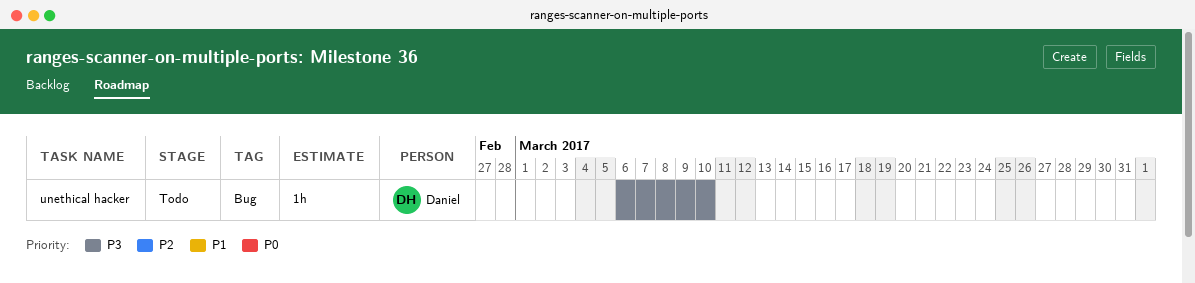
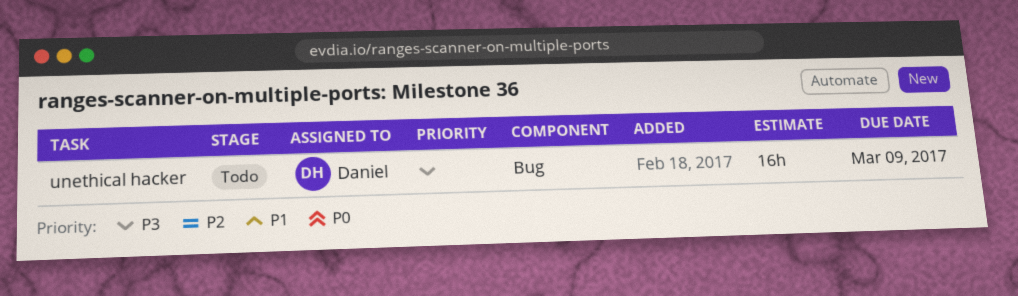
unethical hacker, estimate: 1h -> 16h
unethical hacker, due: Mar 10 -> Mar 9

